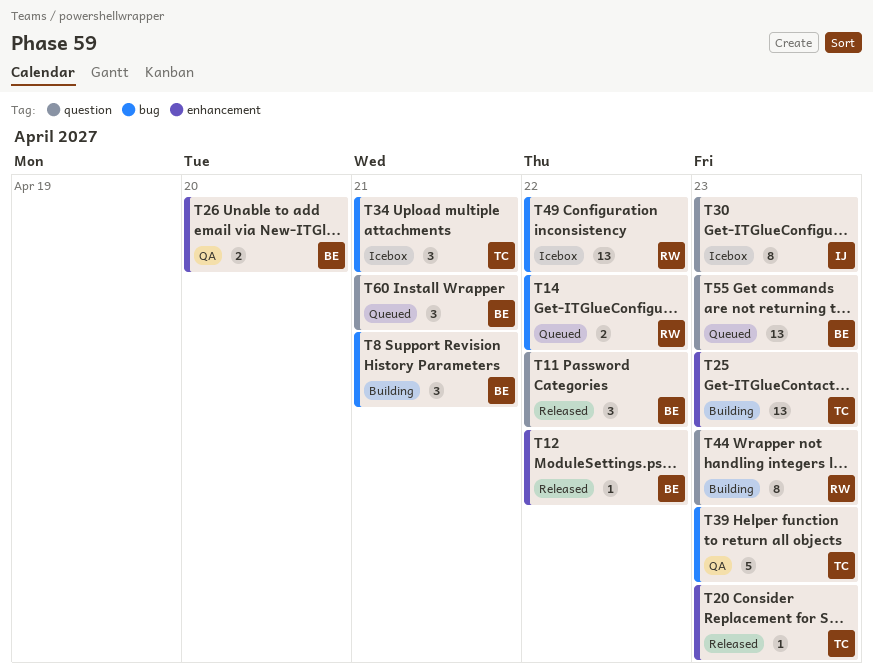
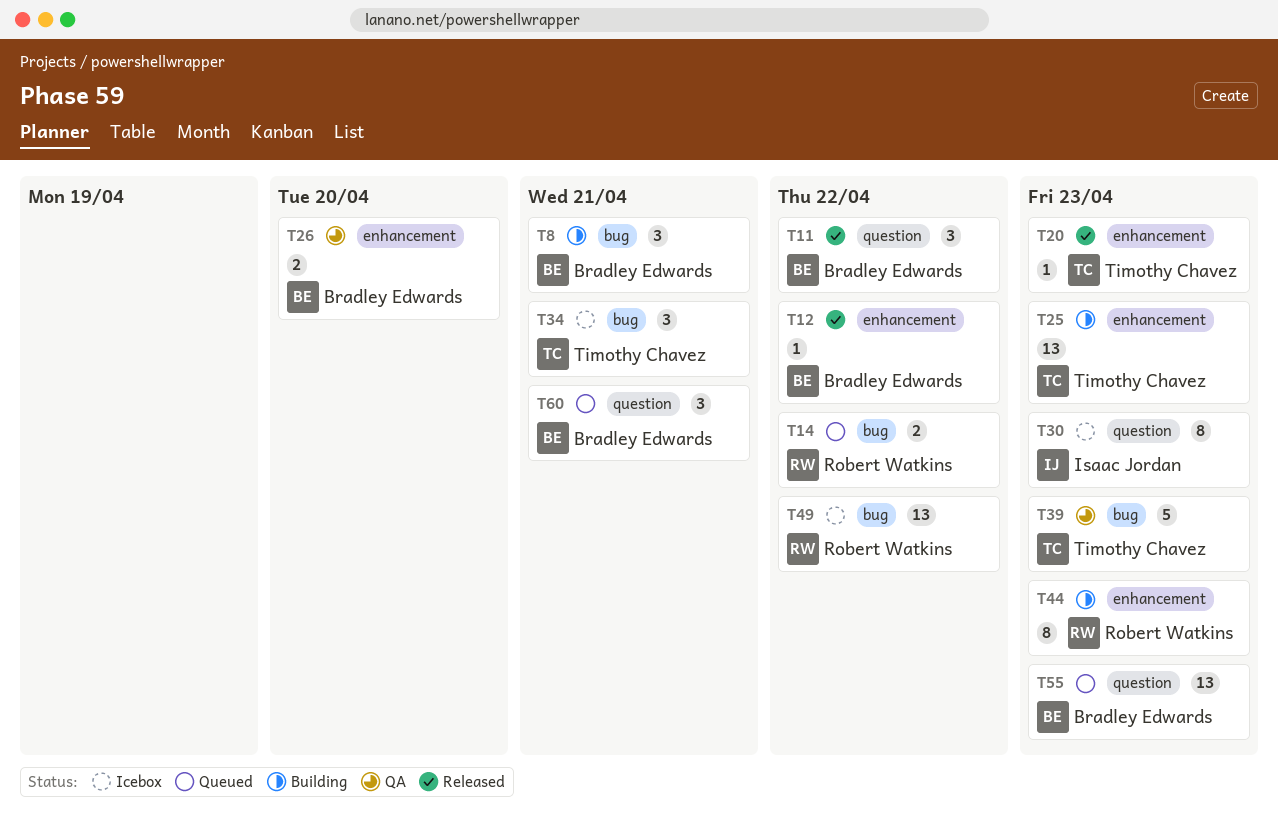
T44, label: question -> enhancement

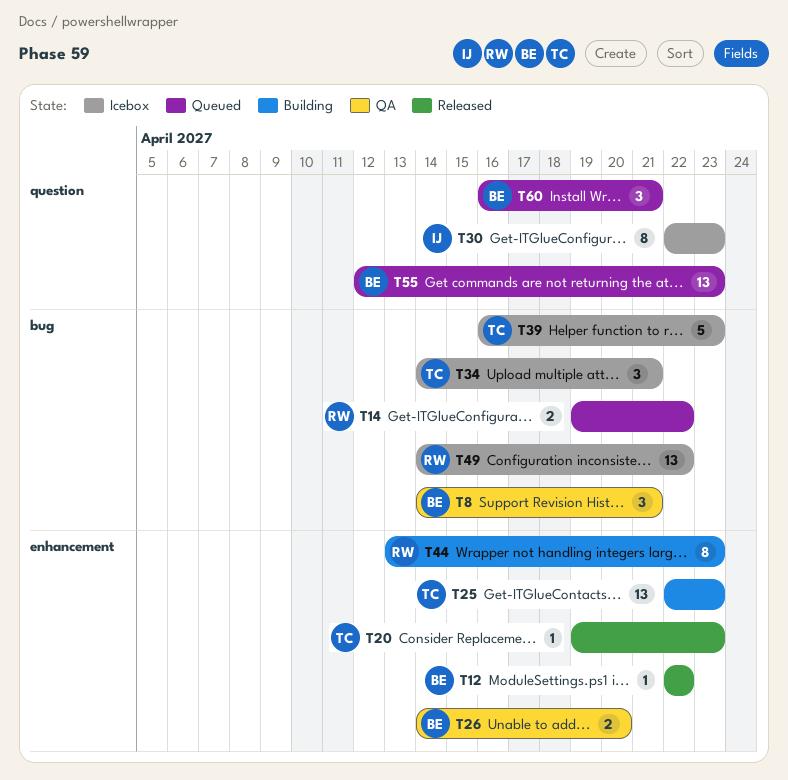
T8, status: Building -> QA
T11: present -> none
T39, status: QA -> Icebox

